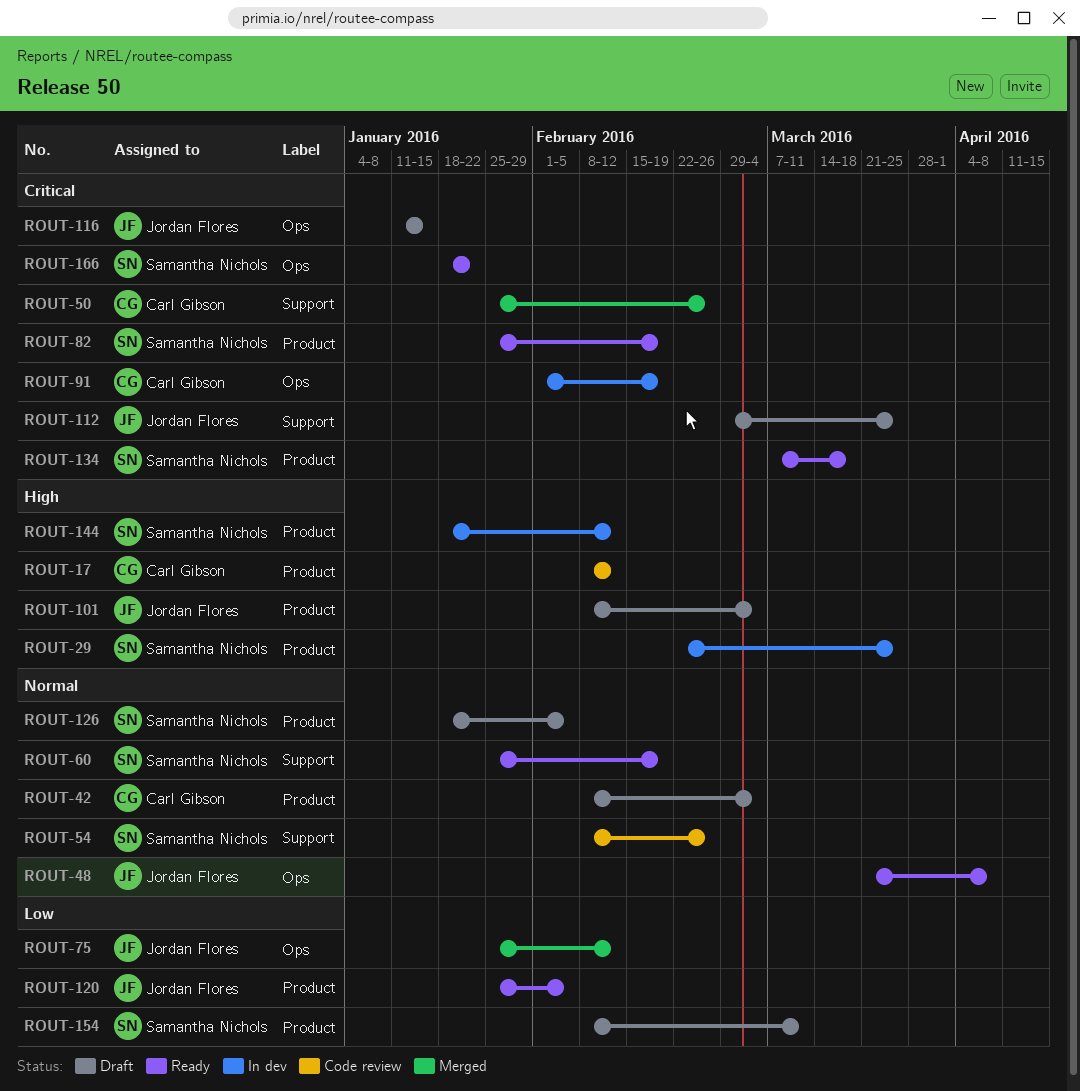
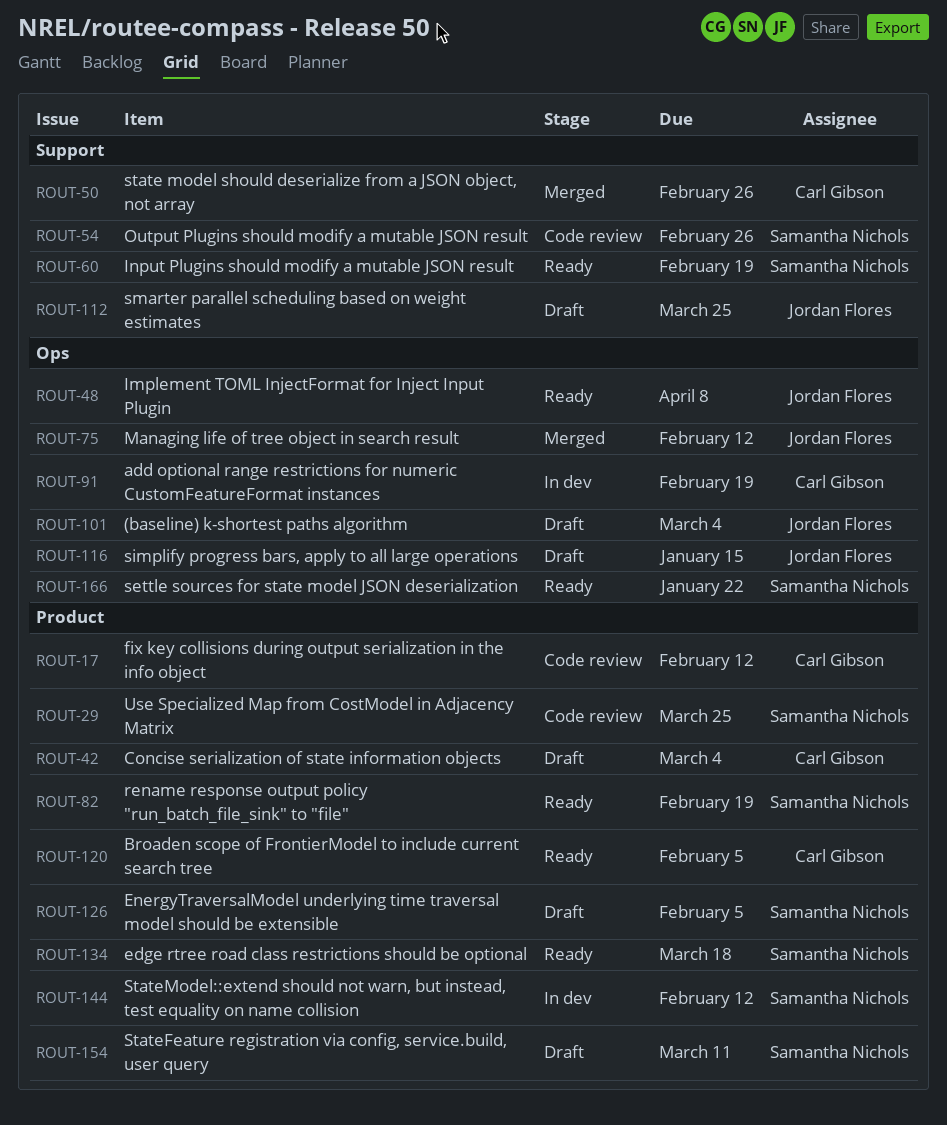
ROUT-29, status: In dev -> Code review
ROUT-101, label: Product -> Ops
ROUT-120, owner: Jordan Flores -> Carl Gibson

